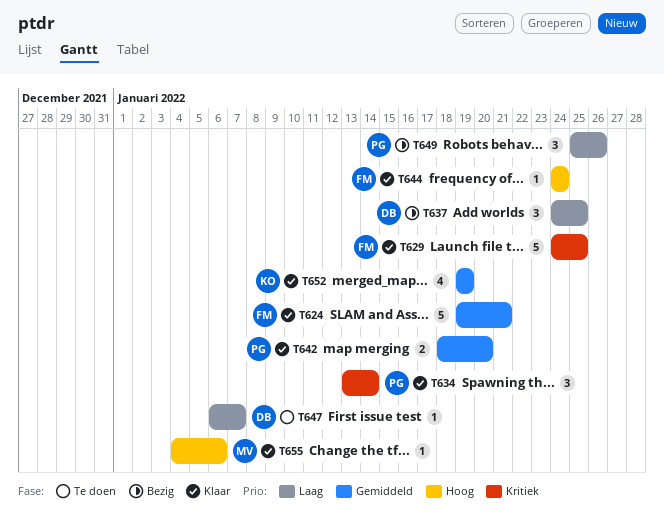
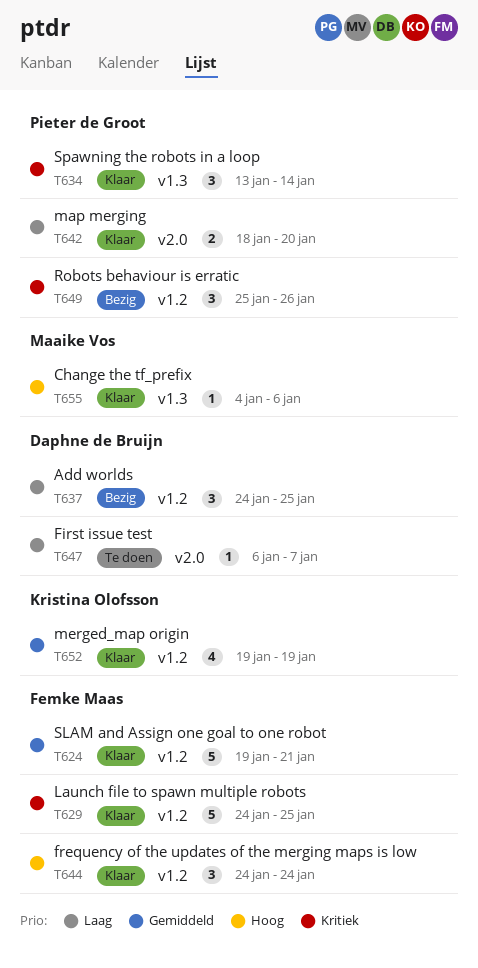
T642, priority: Gemiddeld -> Laag
T644, estimate: 1 -> 3
T649, priority: Laag -> Kritiek

